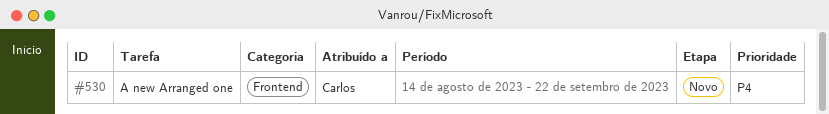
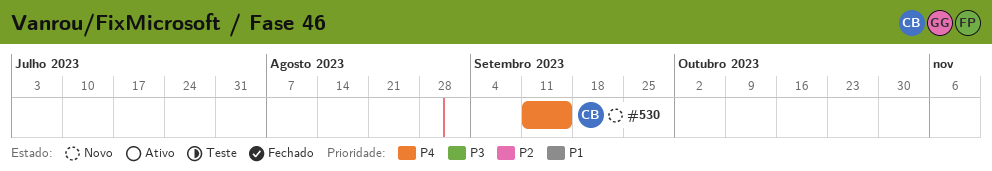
#530, start: Aug 14 -> Sep 11
#530, due: Sep 22 -> Sep 15

